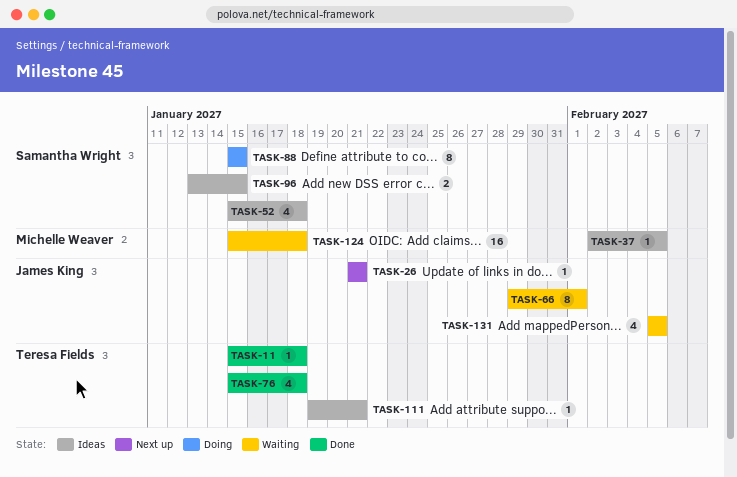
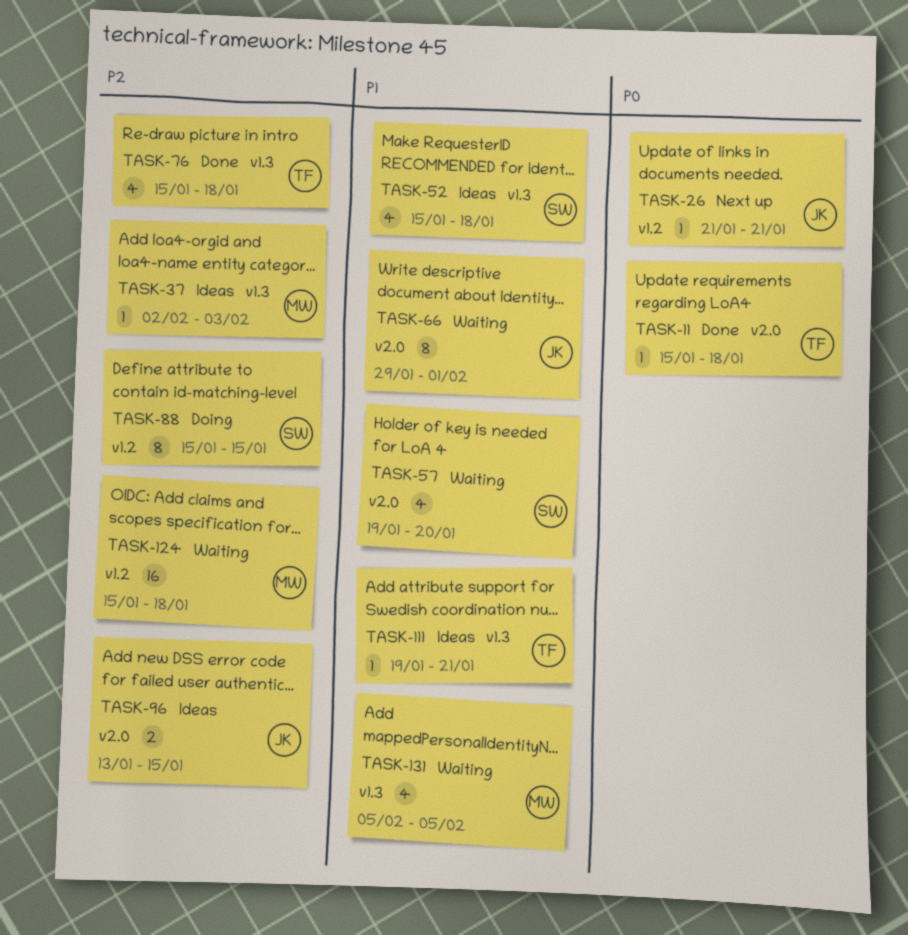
TASK-37, due: Feb 5 -> Feb 3
TASK-57: none -> present
TASK-96, owner: Samantha Wright -> James King
TASK-131, owner: James King -> Michelle Weaver

